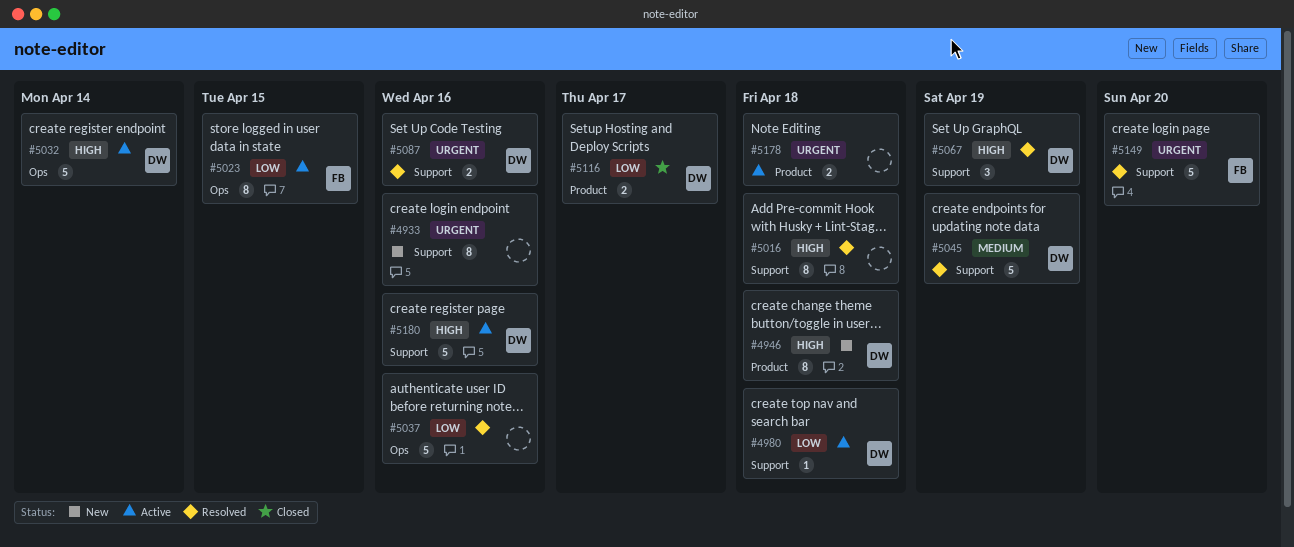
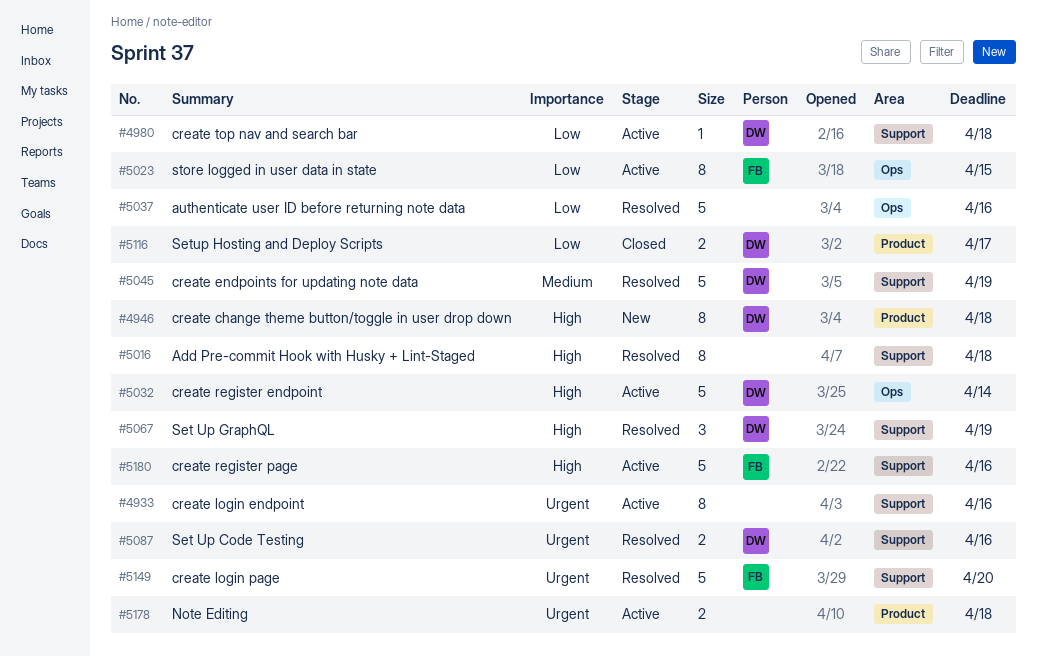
#4933, status: New -> Active
#5180, owner: DW -> FB

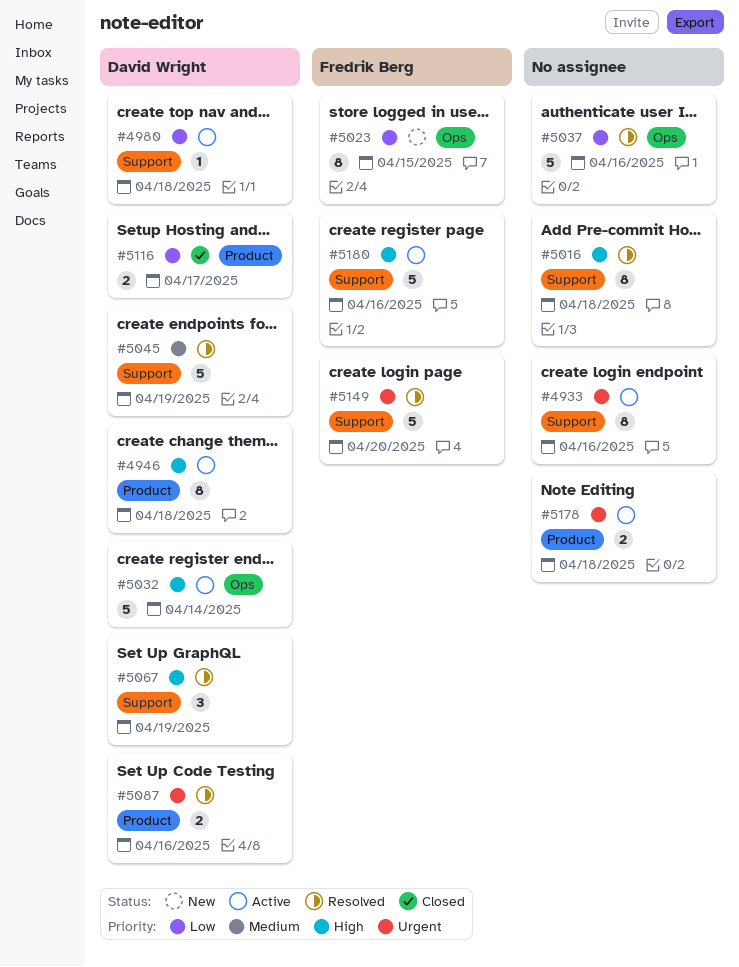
#4946, status: New -> Active
#5023, status: Active -> New
#5087, label: Support -> Product

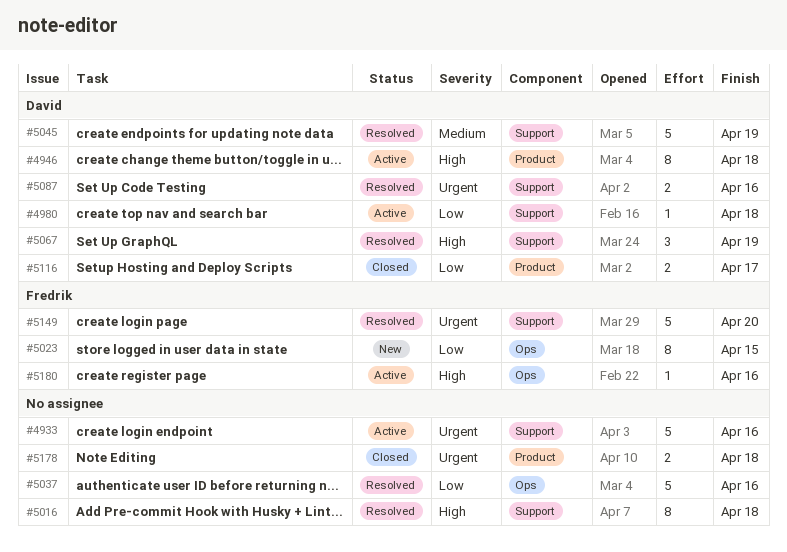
#4933, estimate: 8 -> 5
#5032: present -> none
#5087, label: Product -> Support
#5178, status: Active -> Closed
#5180, label: Support -> Ops
#5180, estimate: 5 -> 1

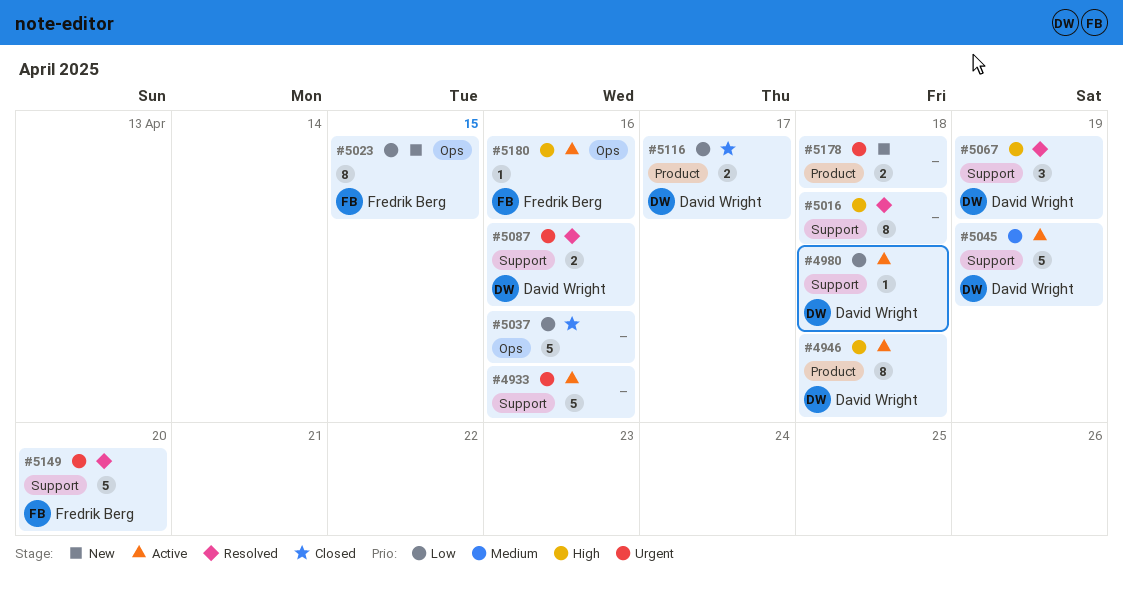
#5037, status: Resolved -> Closed
#5045, status: Resolved -> Active
#5178, status: Closed -> New

